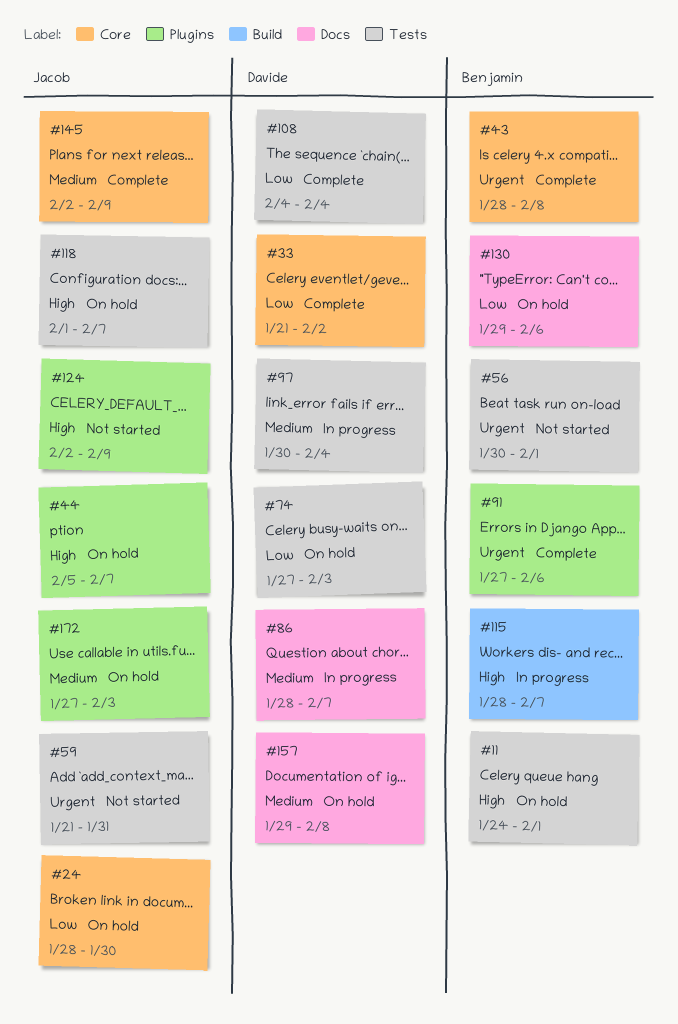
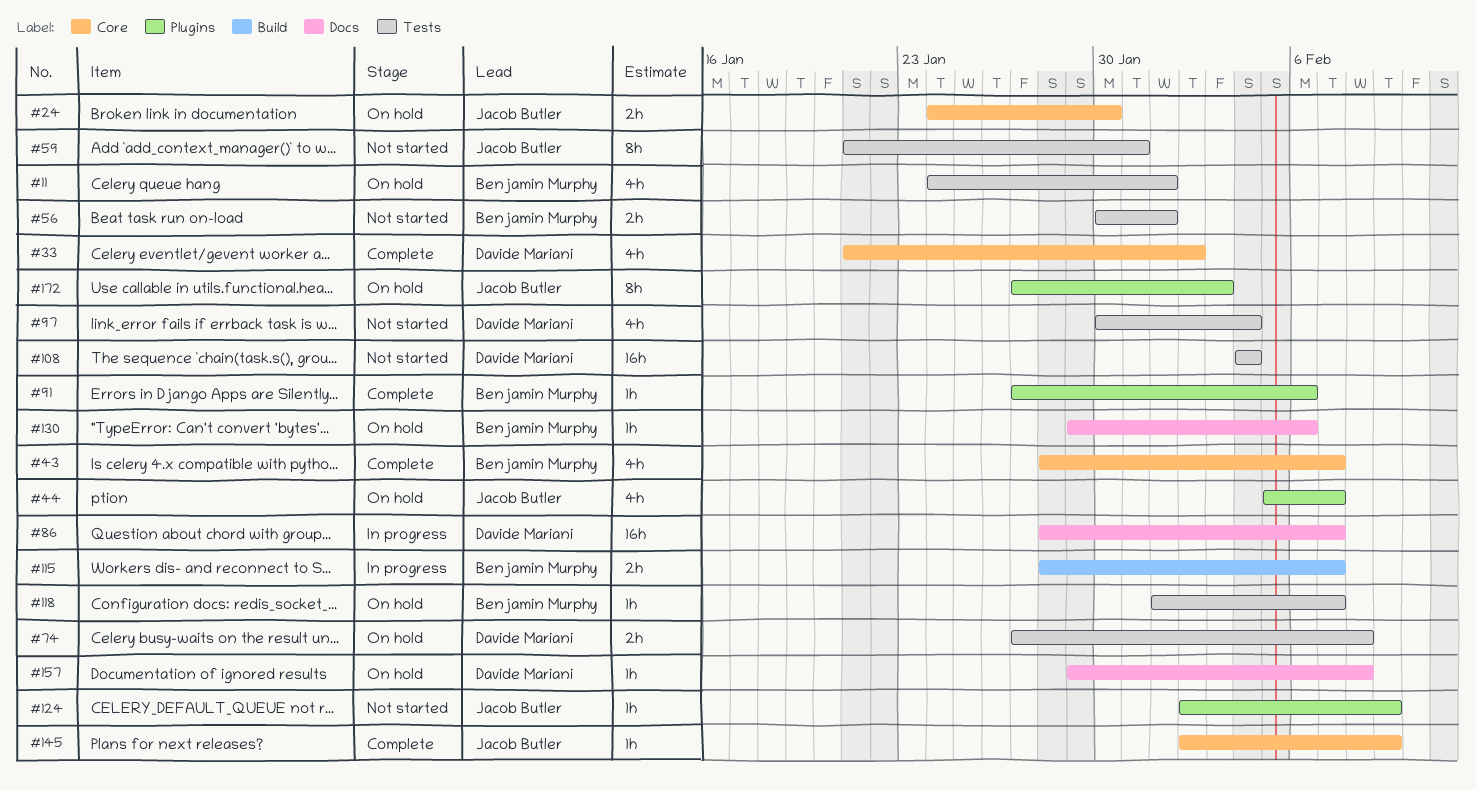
#24, start: Jan 28 -> Jan 24
#43, due: Feb 8 -> Feb 7
#74, due: Feb 3 -> Feb 8
#97, status: In progress -> Not started
#108, status: Complete -> Not started
#118, owner: Jacob Butler -> Benjamin Murphy

